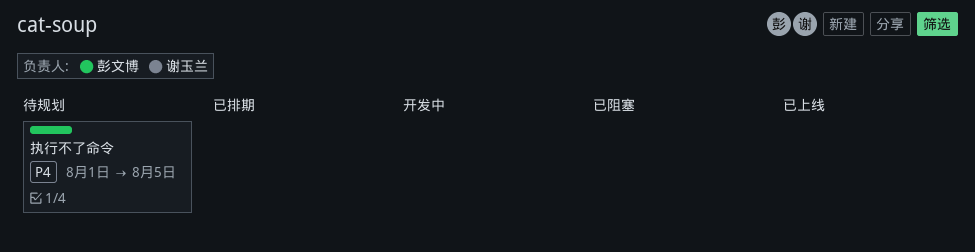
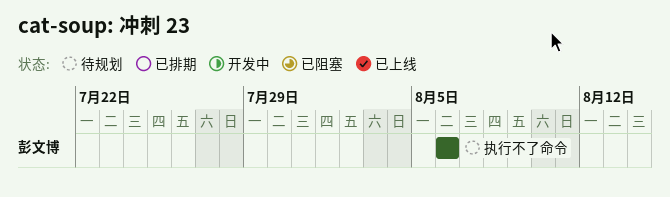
执行不了命令, start: Aug 1 -> Aug 6
执行不了命令, due: Aug 5 -> Aug 6

